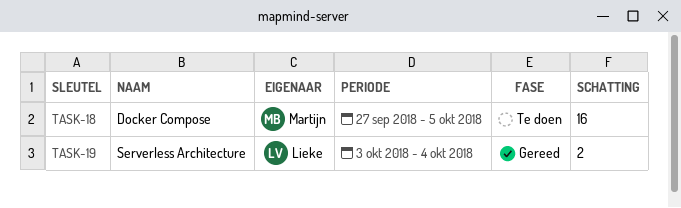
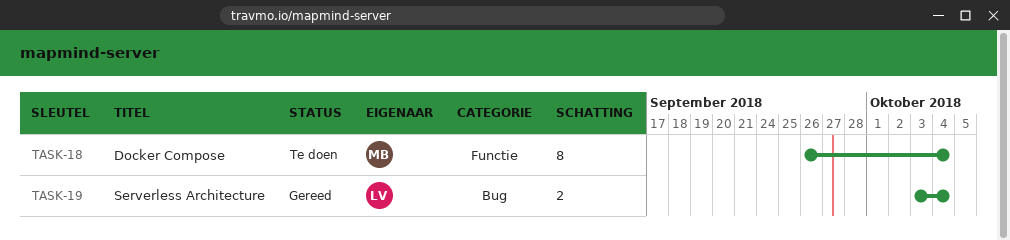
TASK-18, estimate: 16 -> 8
TASK-18, start: Sep 27 -> Sep 26
TASK-18, due: Oct 5 -> Oct 4

